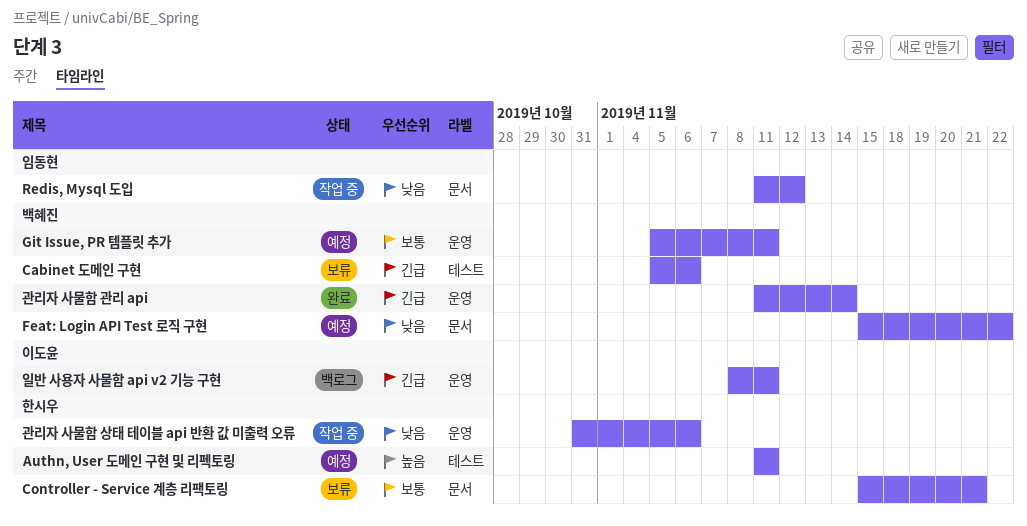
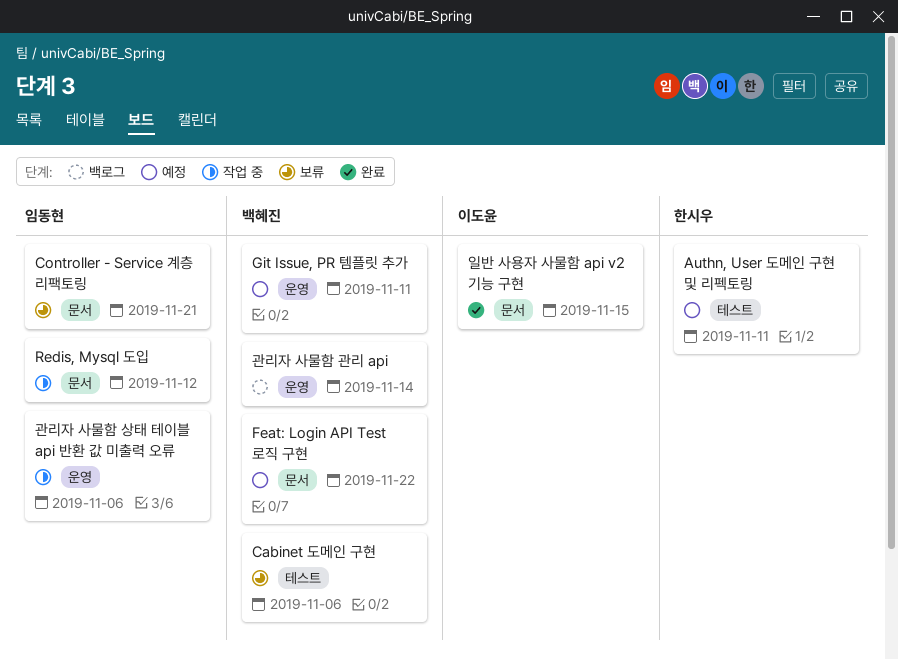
Controller - Service 계층 리팩토링, owner: 한시우 -> 임동현
관리자 사물함 관리 api, status: 완료 -> 백로그
관리자 사물함 상태 테이블 api 반환 값 미출력 오류, owner: 한시우 -> 임동현
일반 사용자 사물함 api v2 기능 구현, status: 백로그 -> 완료
일반 사용자 사물함 api v2 기능 구현, label: 운영 -> 문서
일반 사용자 사물함 api v2 기능 구현, due: Nov 11 -> Nov 15

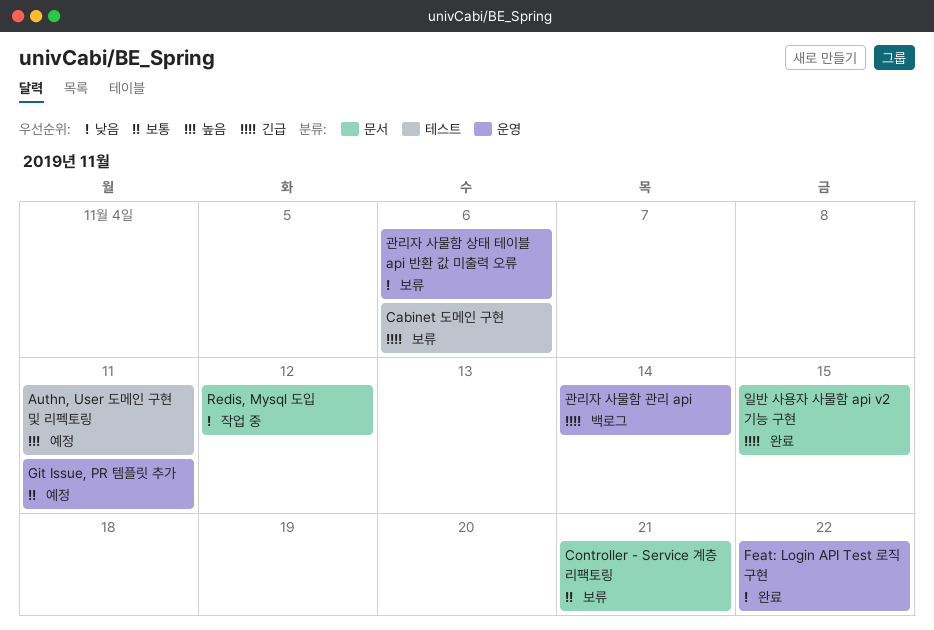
Feat: Login API Test 로직 구현, status: 예정 -> 완료
Feat: Login API Test 로직 구현, label: 문서 -> 운영
관리자 사물함 상태 테이블 api 반환 값 미출력 오류, status: 작업 중 -> 보류

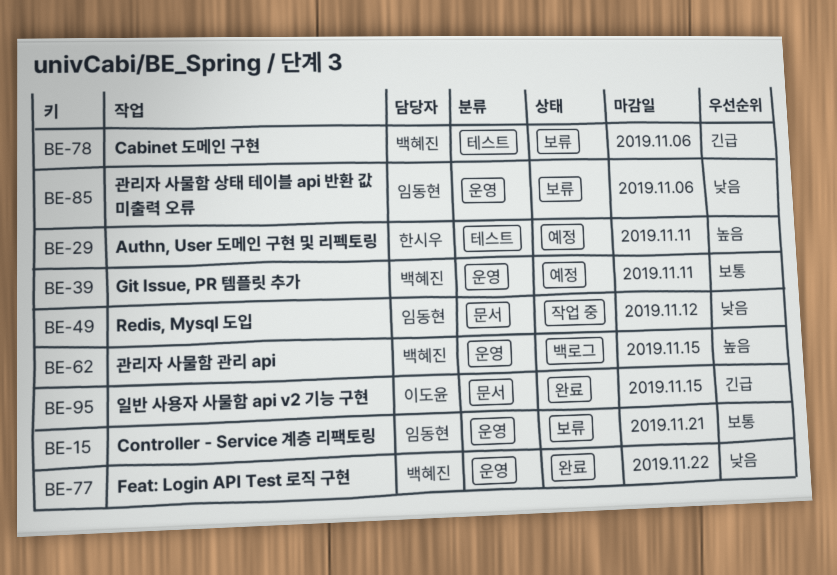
Controller - Service 계층 리팩토링, label: 문서 -> 운영
관리자 사물함 관리 api, priority: 긴급 -> 높음
관리자 사물함 관리 api, due: Nov 14 -> Nov 15

